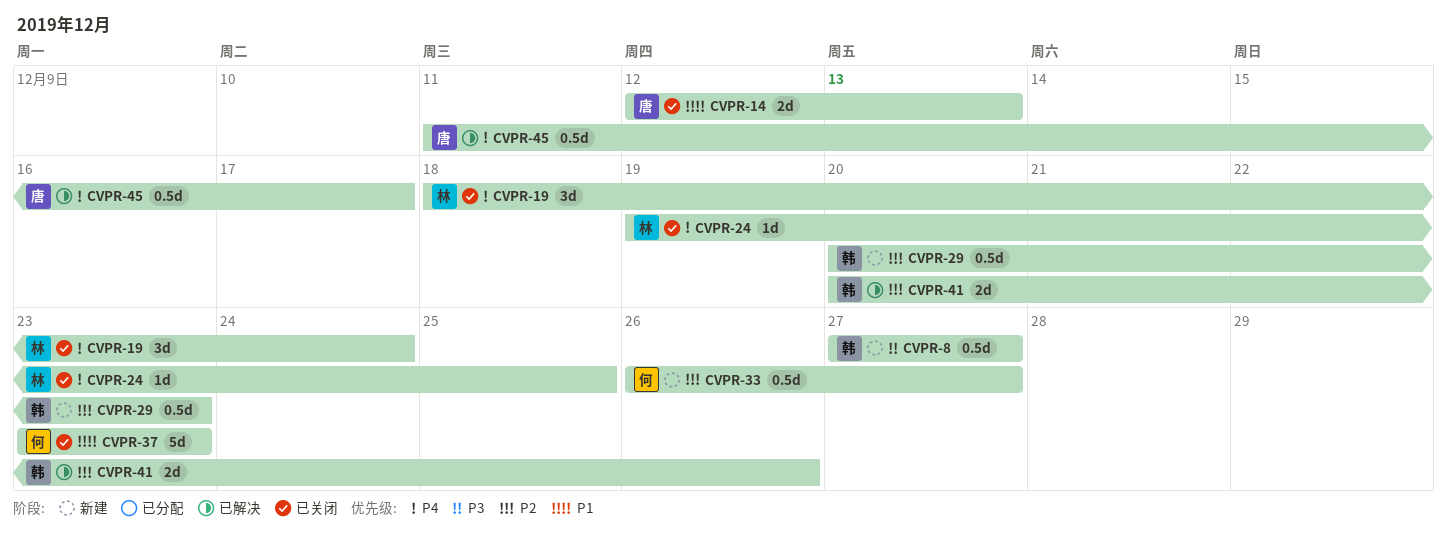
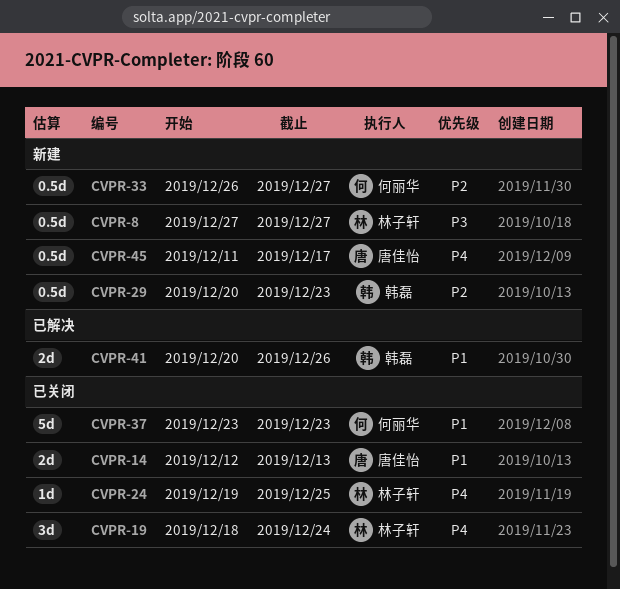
CVPR-8, owner: 韩磊 -> 林子轩
CVPR-41, priority: P2 -> P1
CVPR-45, status: 已解决 -> 新建

